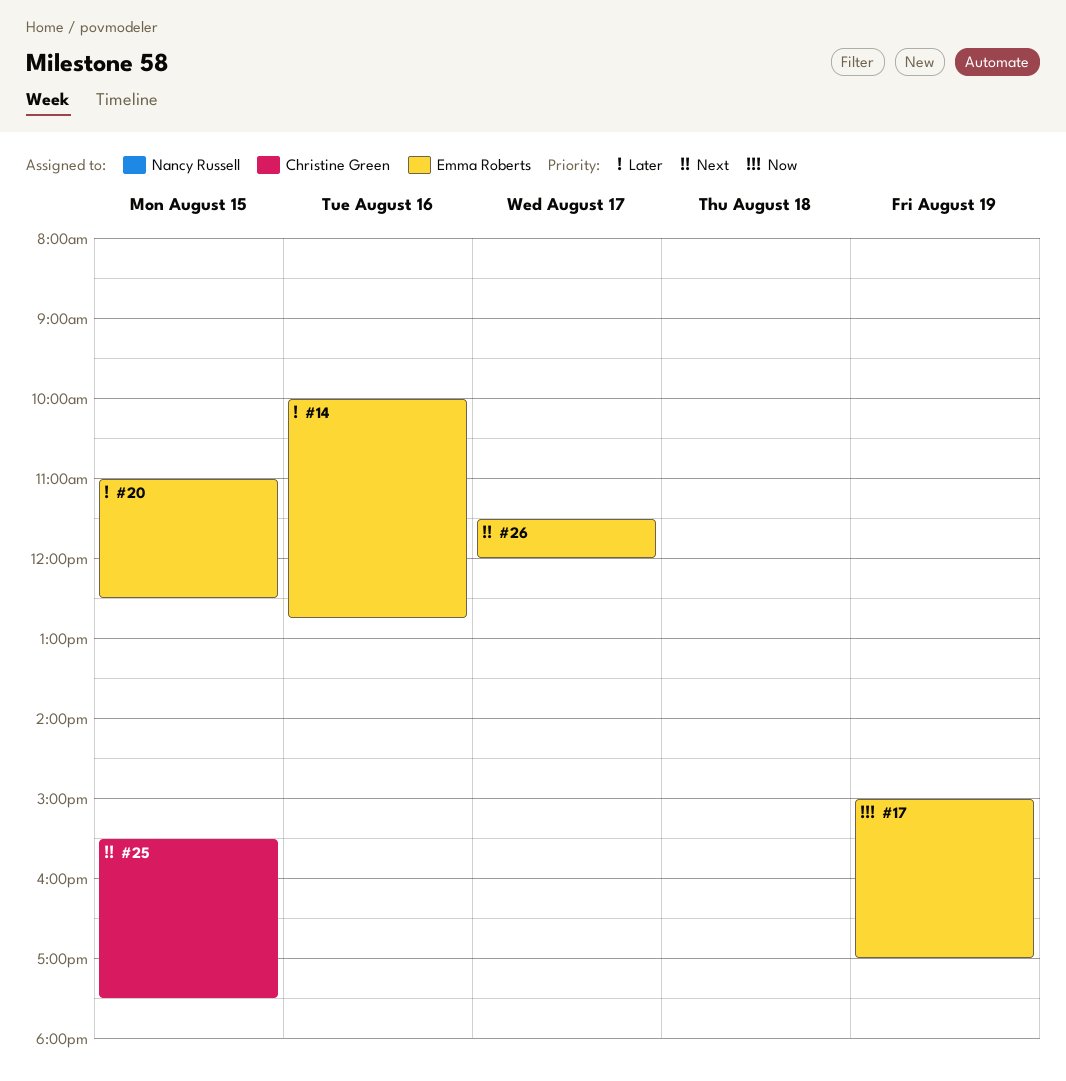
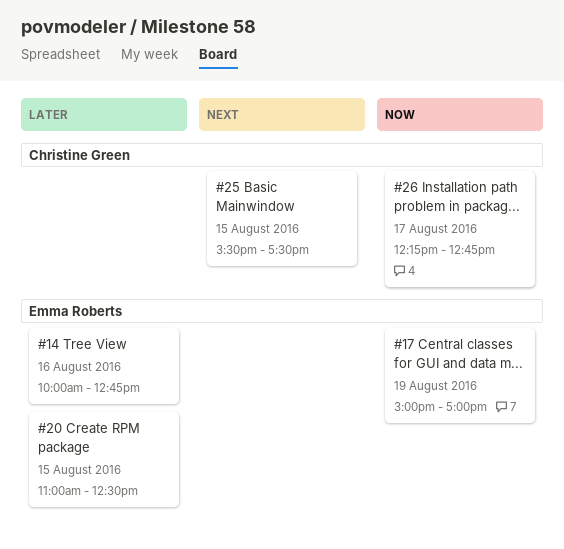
#26, owner: Emma Roberts -> Christine Green
#26, priority: Next -> Now
#26, begins: 11:30 -> 12:15
#26, ends: 12:00 -> 12:45

